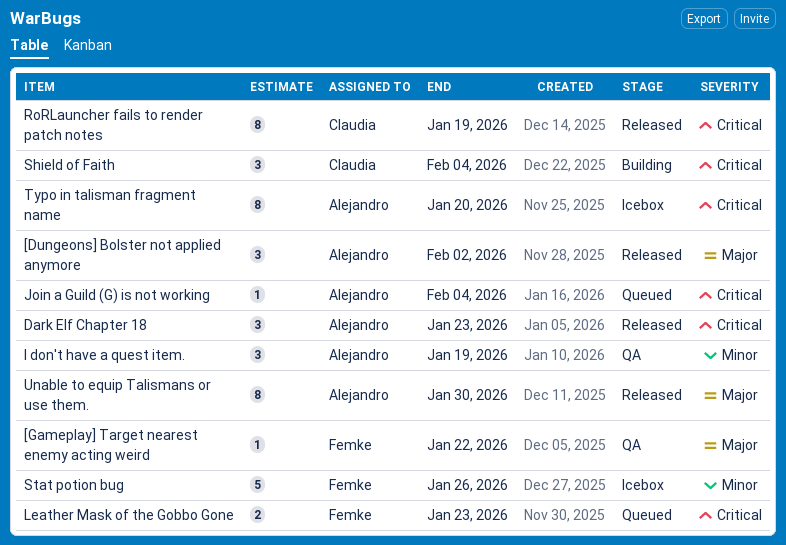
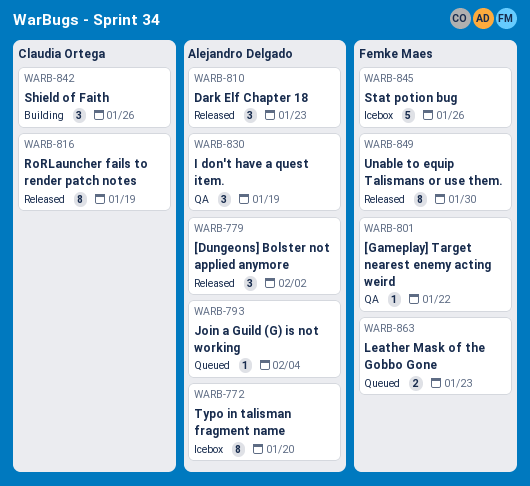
Shield of Faith, due: Feb 4 -> Jan 26
Unable to equip Talismans or use them., owner: Alejandro Delgado -> Femke Maes

